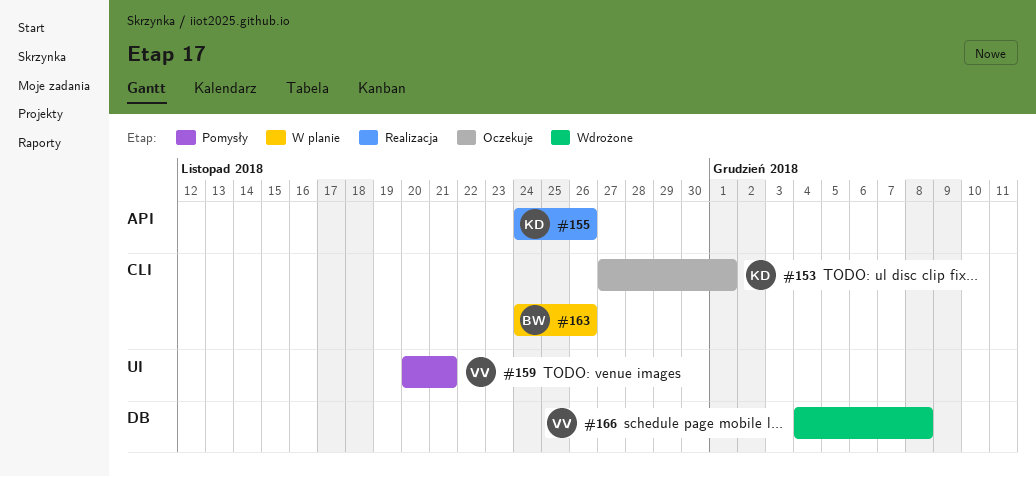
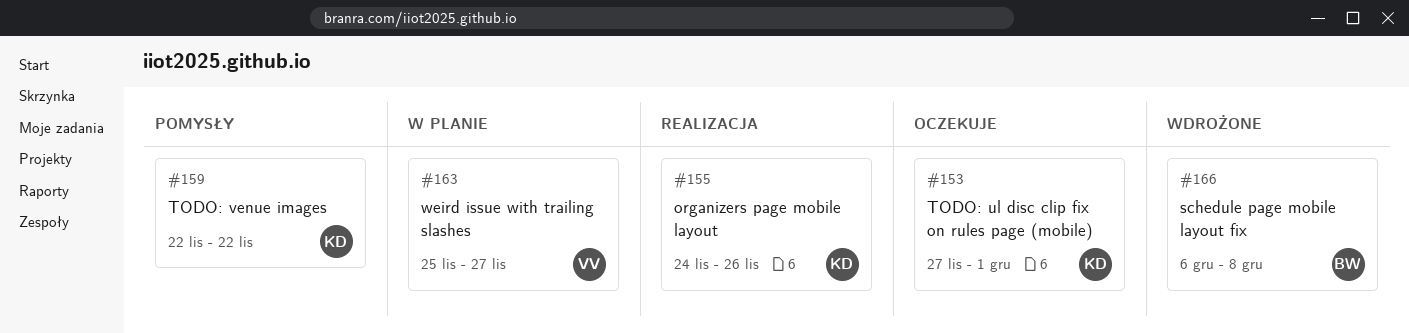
#159, owner: VV -> KD
#159, start: Nov 20 -> Nov 22
#159, due: Nov 21 -> Nov 22
#163, owner: BW -> VV
#163, start: Nov 24 -> Nov 25
#163, due: Nov 26 -> Nov 27
#166, owner: VV -> BW
#166, start: Dec 4 -> Dec 6

